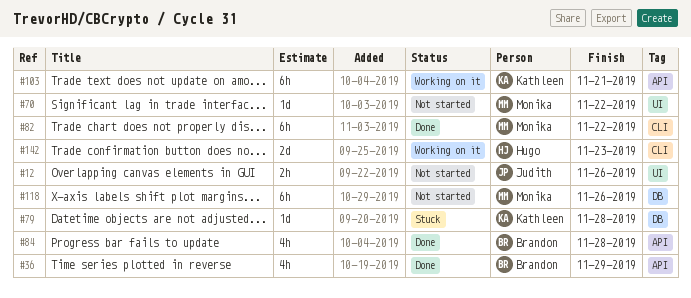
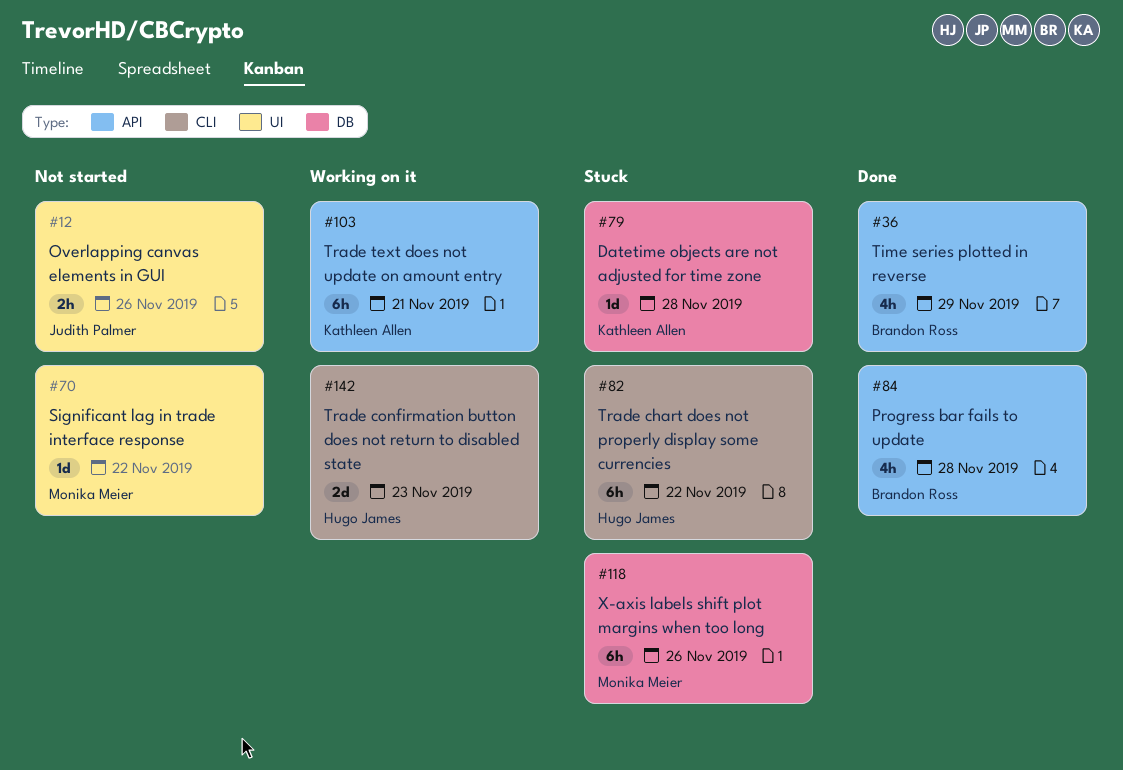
#82, status: Done -> Stuck
#82, owner: Monika Meier -> Hugo James
#118, status: Not started -> Stuck

